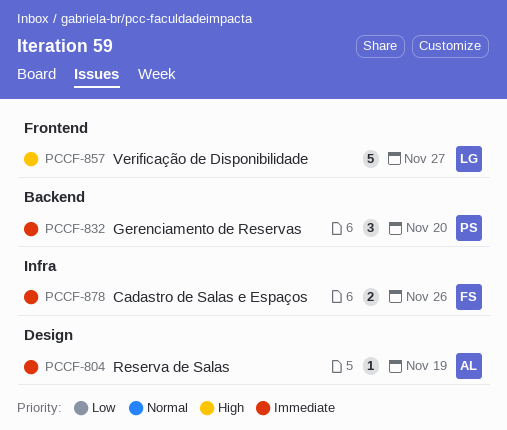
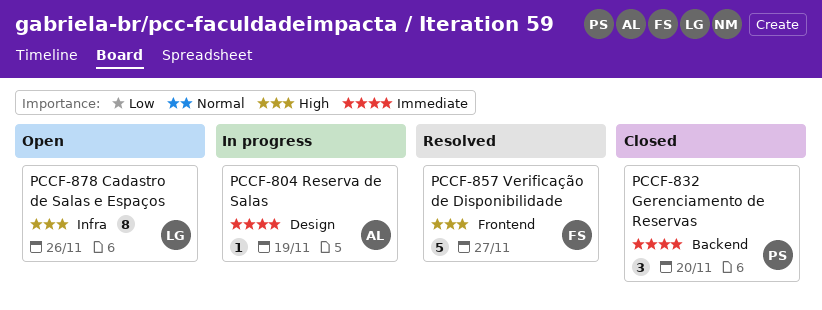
PCCF-857, owner: LG -> FS
PCCF-878, owner: FS -> LG
PCCF-878, priority: Immediate -> High
PCCF-878, estimate: 2 -> 8

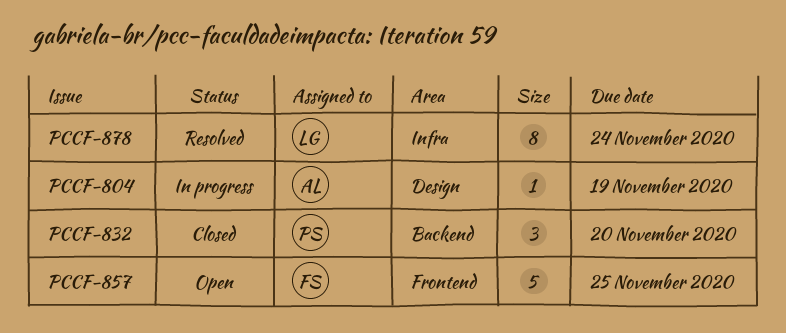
PCCF-857, status: Resolved -> Open
PCCF-857, due: Nov 27 -> Nov 25
PCCF-878, status: Open -> Resolved
PCCF-878, due: Nov 26 -> Nov 24

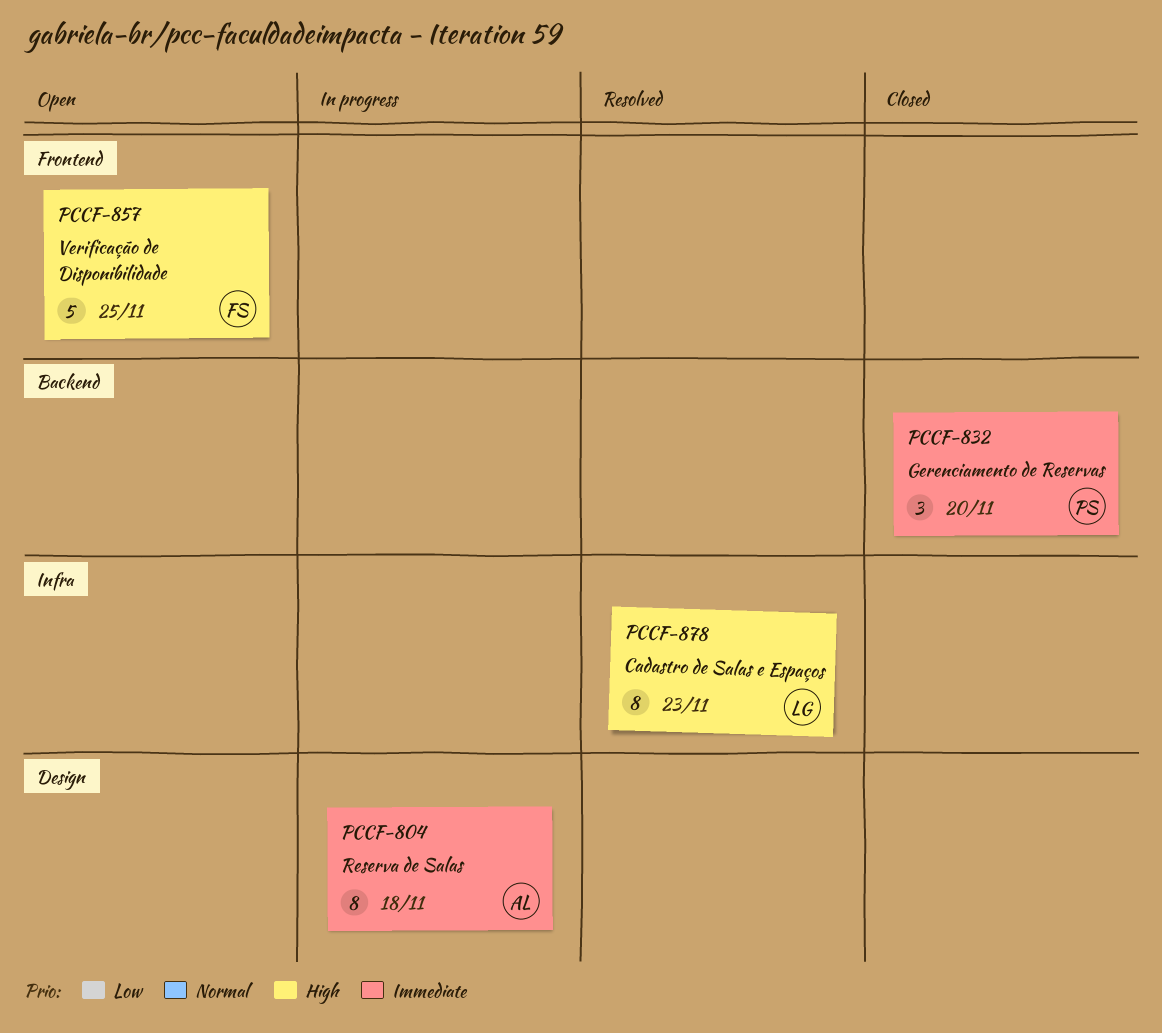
PCCF-804, estimate: 1 -> 8
PCCF-804, due: Nov 19 -> Nov 18
PCCF-878, due: Nov 24 -> Nov 23

